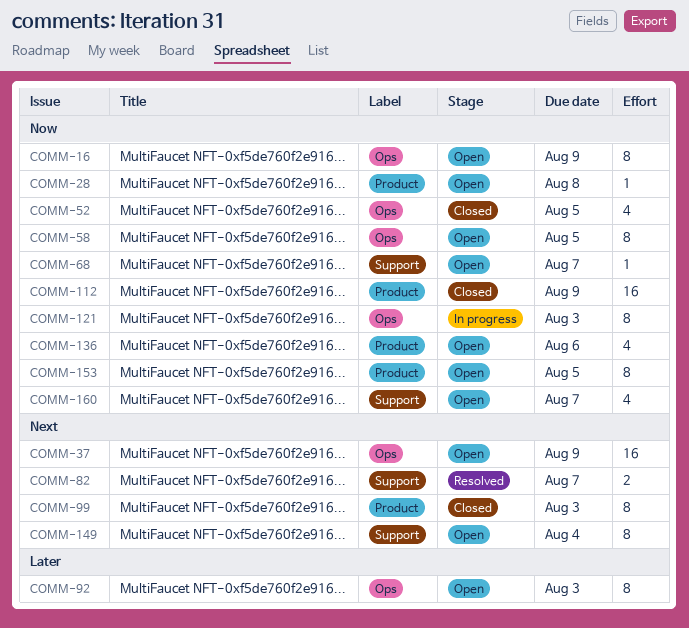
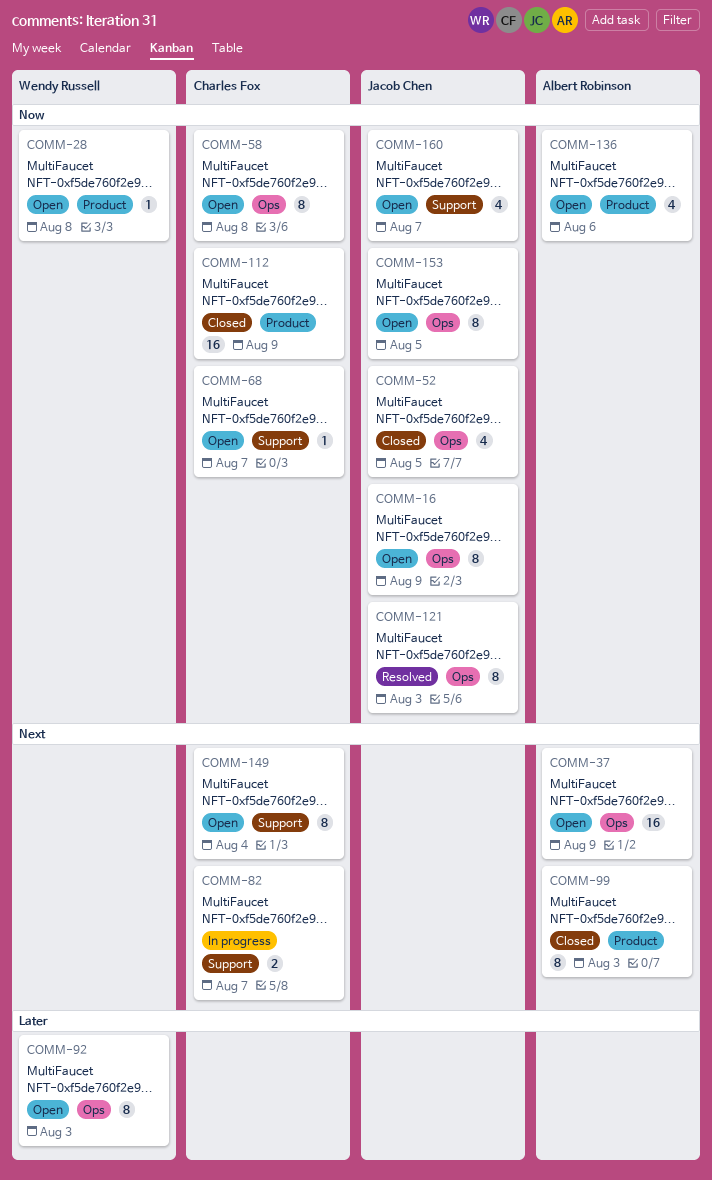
COMM-58, due: Aug 5 -> Aug 8
COMM-82, status: Resolved -> In progress
COMM-121, status: In progress -> Resolved
COMM-153, label: Product -> Ops

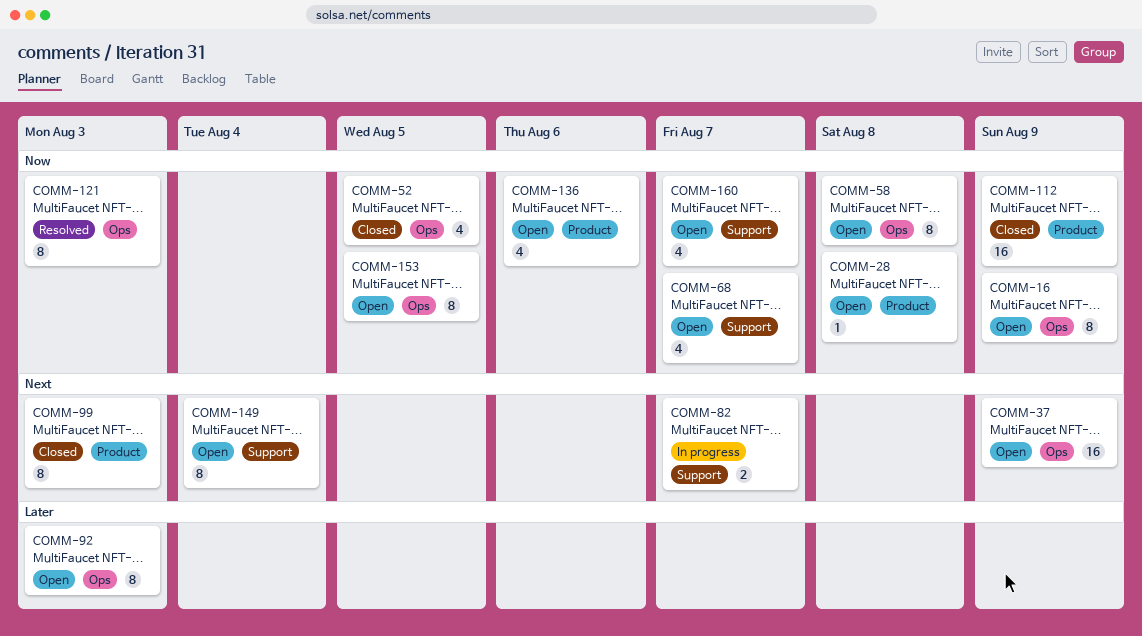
COMM-68, estimate: 1 -> 4

